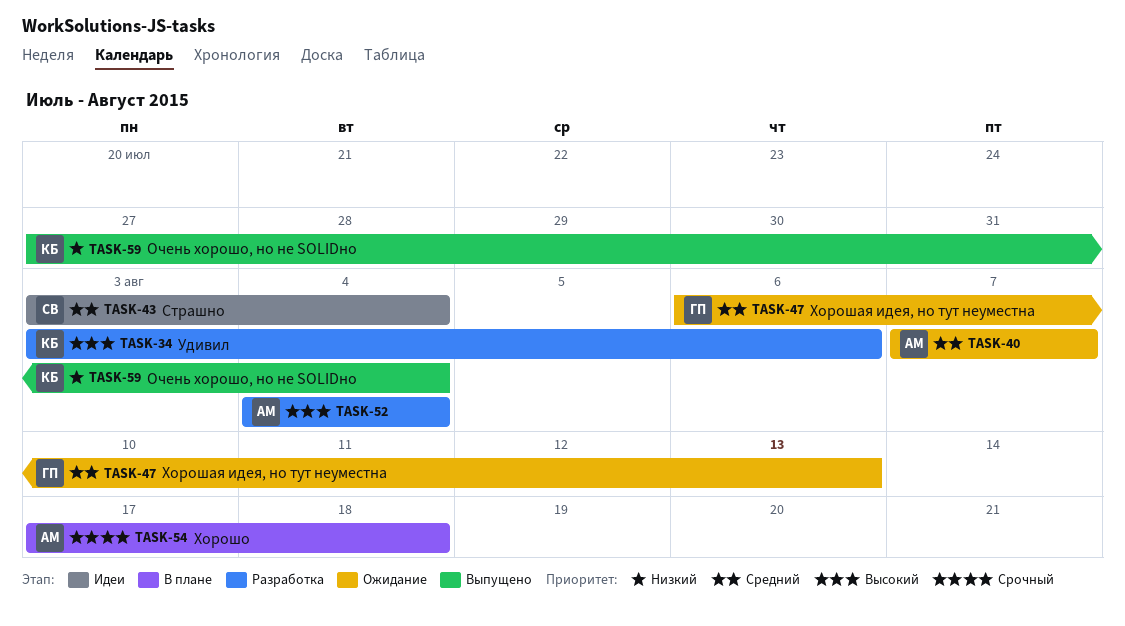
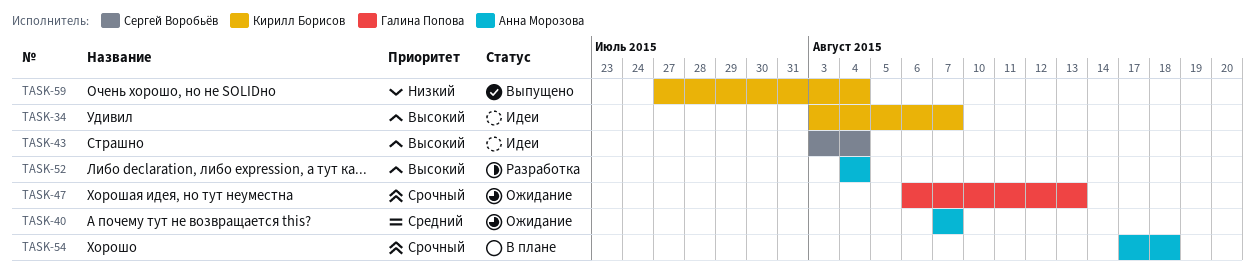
TASK-34, status: Разработка -> Идеи
TASK-34, due: Aug 6 -> Aug 7
TASK-43, priority: Средний -> Высокий
TASK-47, priority: Средний -> Срочный

